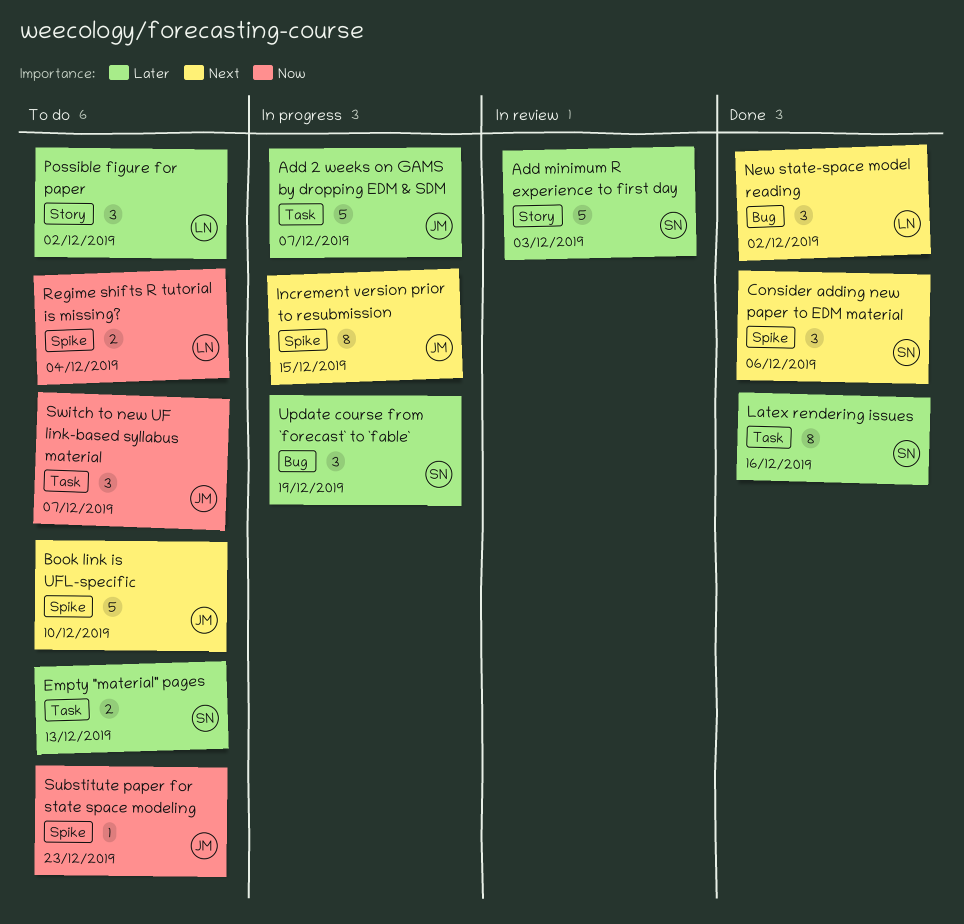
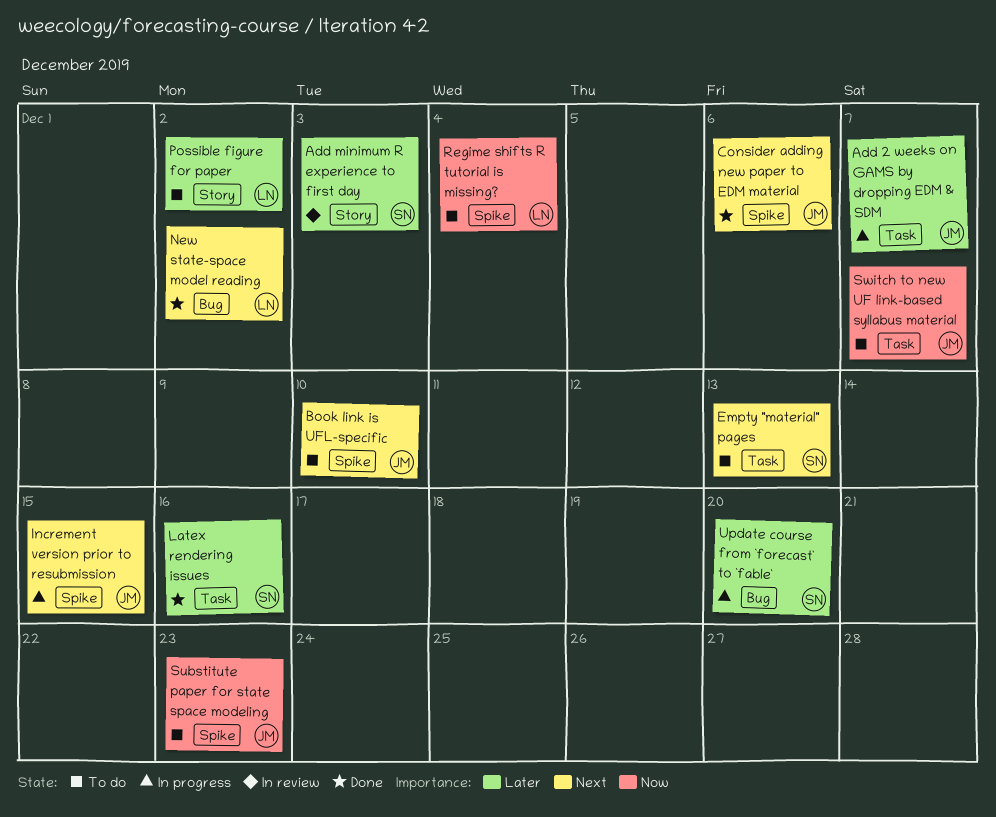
Consider adding new paper to EDM material, owner: SN -> JM
Empty "material" pages, priority: Later -> Next
Update course from `forecast` to `fable`, due: Dec 19 -> Dec 20

